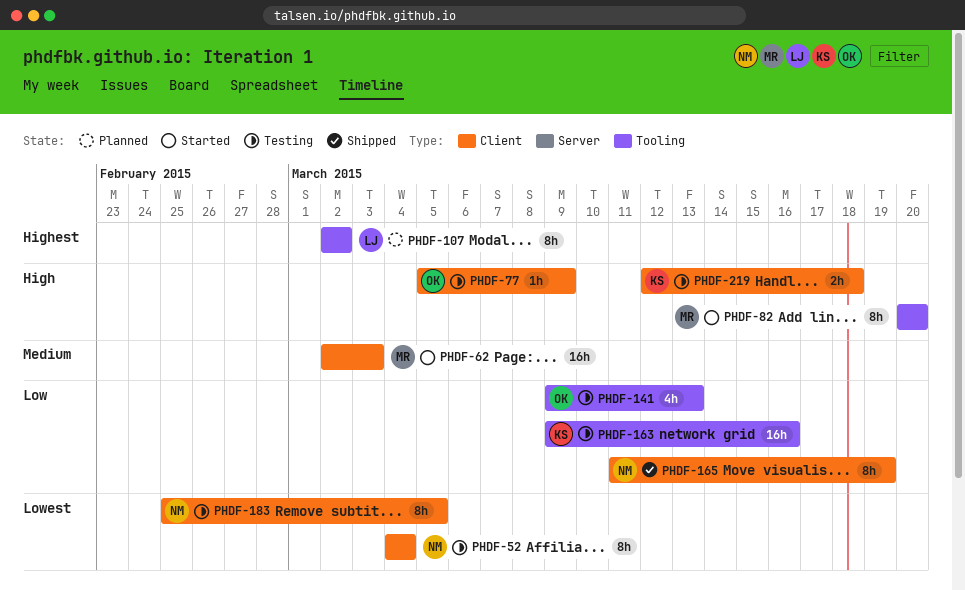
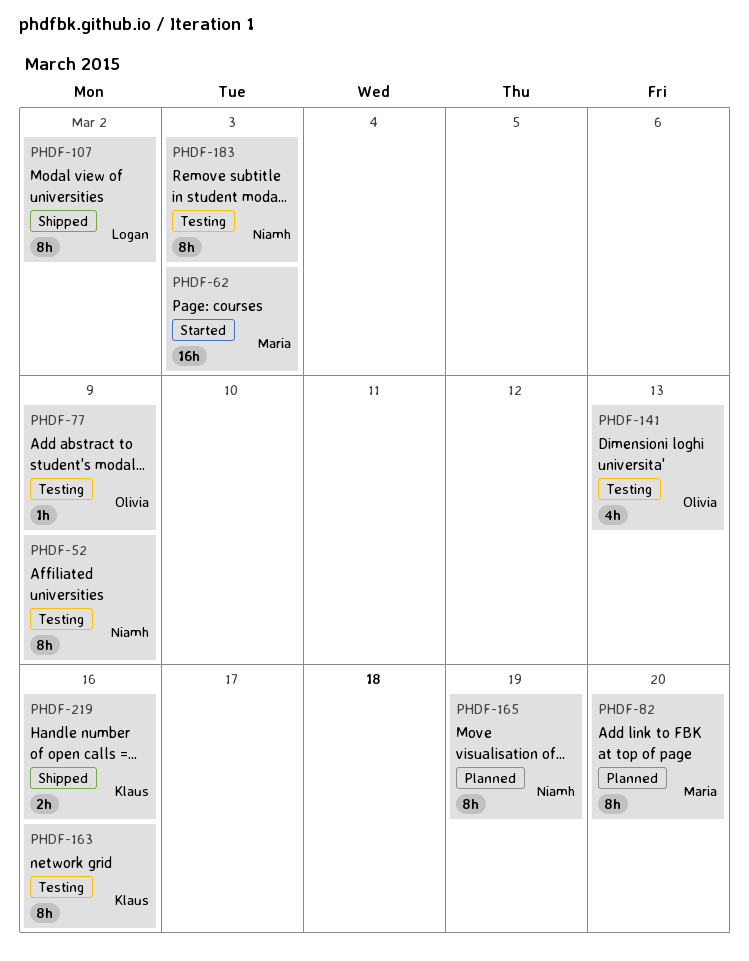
PHDF-52, due: Mar 4 -> Mar 9
PHDF-82, status: Started -> Planned
PHDF-107, status: Planned -> Shipped
PHDF-163, estimate: 16h -> 8h
PHDF-165, status: Shipped -> Planned
PHDF-183, due: Mar 5 -> Mar 3
PHDF-219, status: Testing -> Shipped
PHDF-219, due: Mar 18 -> Mar 16

